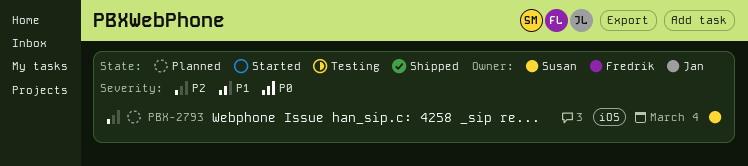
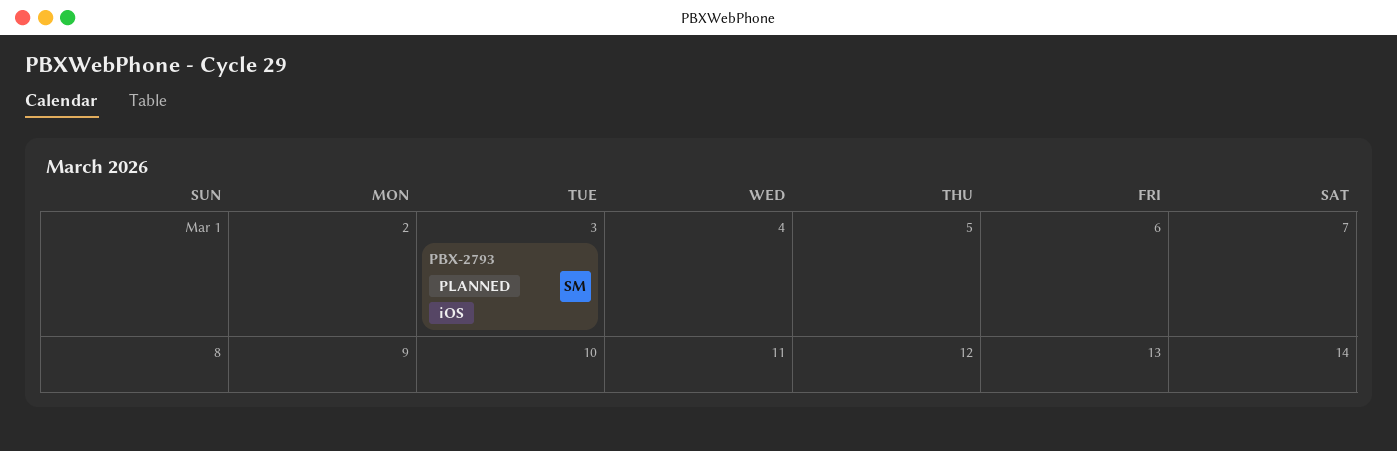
PBX-2793, due: Mar 4 -> Mar 3

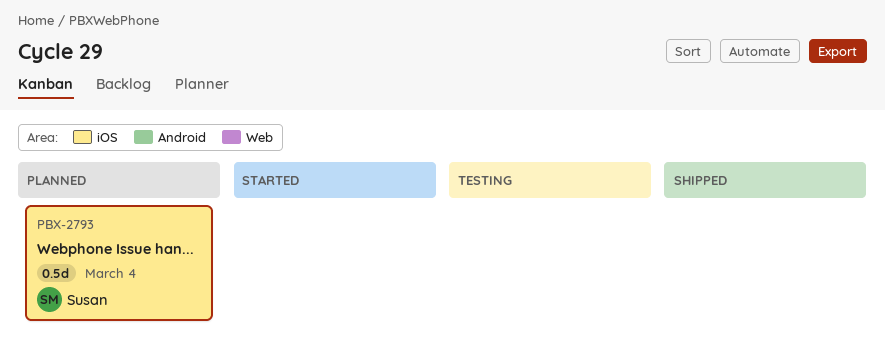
PBX-2793, due: Mar 3 -> Mar 4

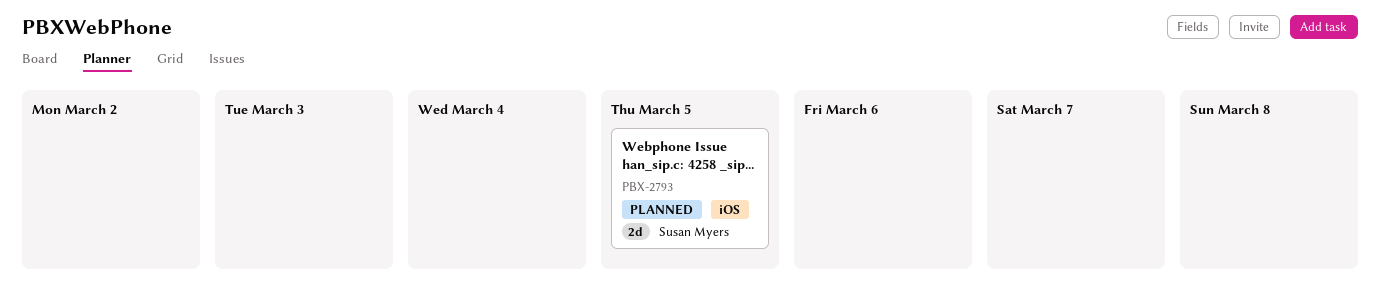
PBX-2793, estimate: 0.5d -> 2d
PBX-2793, due: Mar 4 -> Mar 5

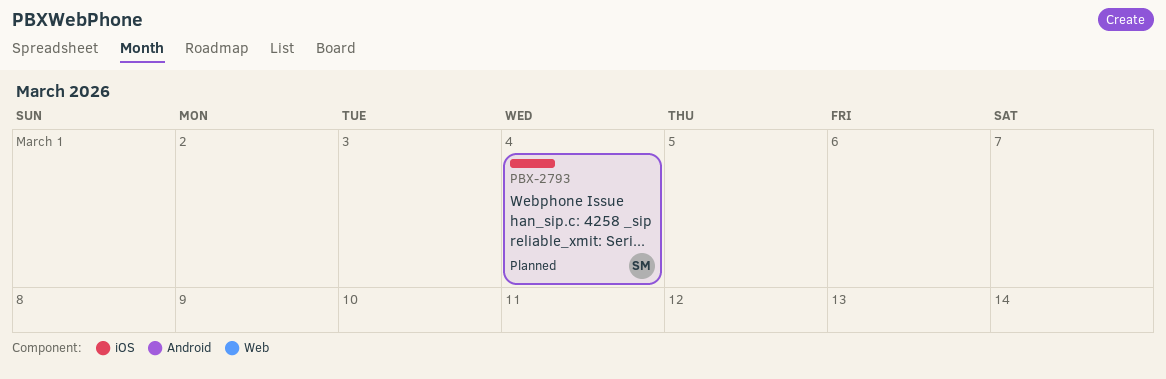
PBX-2793, due: Mar 5 -> Mar 4

